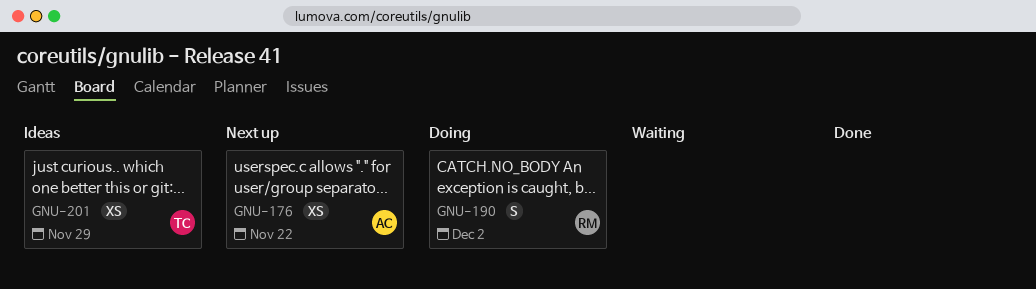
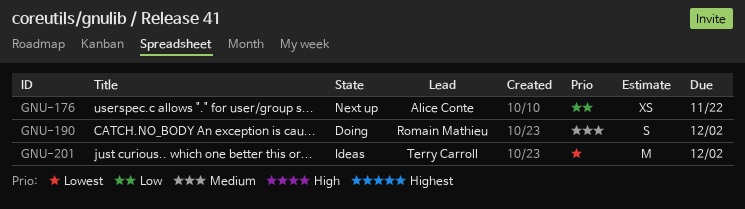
GNU-201, estimate: XS -> M
GNU-201, due: Nov 29 -> Dec 2

